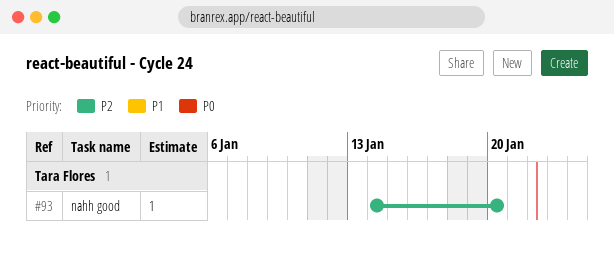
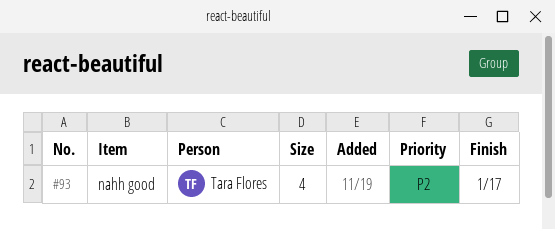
#93, estimate: 1 -> 4
#93, due: Jan 20 -> Jan 17

